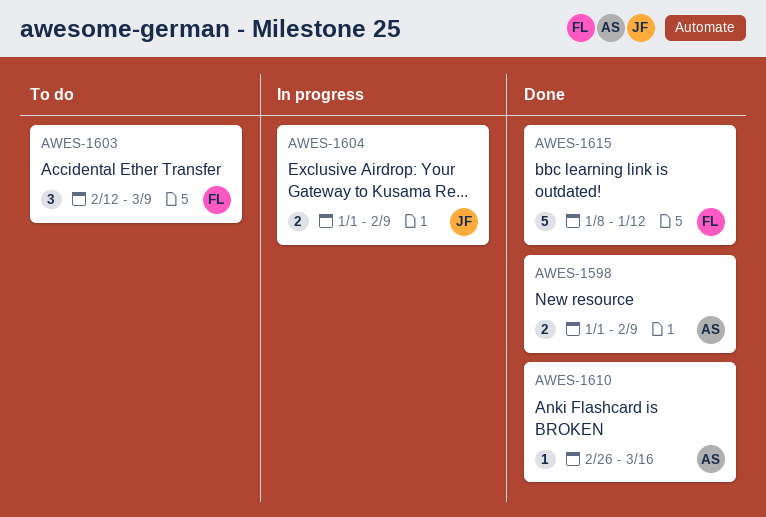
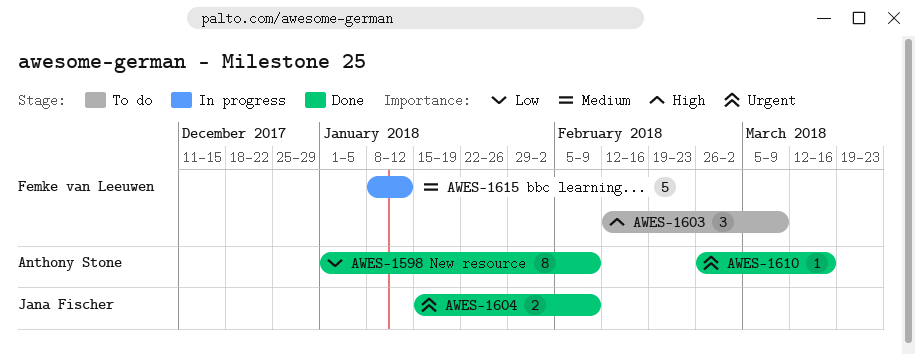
AWES-1598, estimate: 2 -> 8
AWES-1604, status: In progress -> Done
AWES-1604, start: Jan 1 -> Jan 15
AWES-1615, status: Done -> In progress

